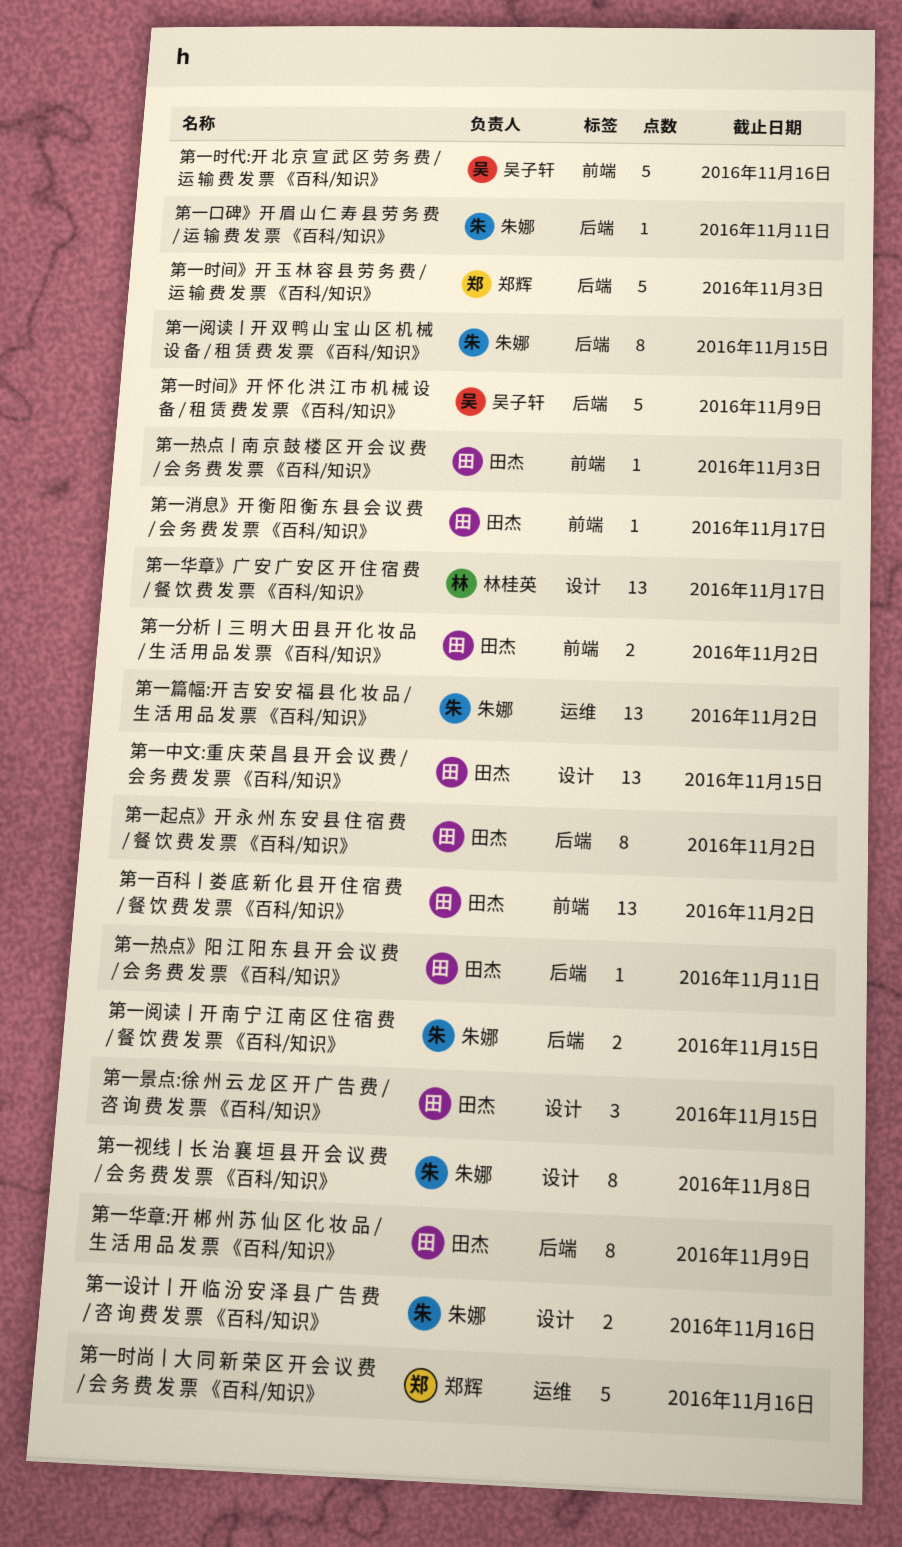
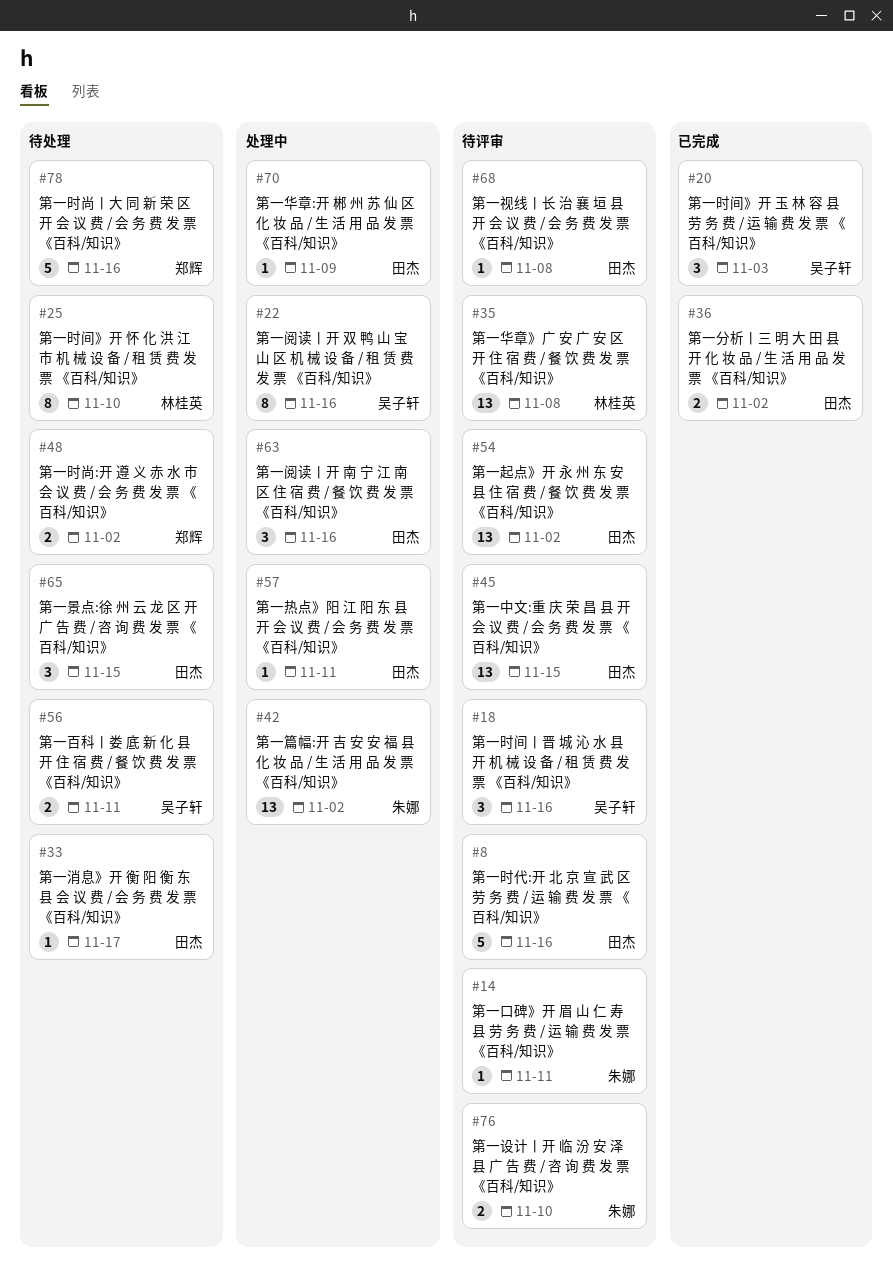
第一华章:开 郴 州 苏 仙 区 化 妆 品 / 生 活 用 品 发 票 《百科/知识》, estimate: 8 -> 1
第一华章》广 安 广 安 区 开 住 宿 费 / 餐 饮 费 发 票 《百科/知识》, due: Nov 17 -> Nov 8
第一时代:开 北 京 宣 武 区 劳 务 费 / 运 输 费 发 票 《百科/知识》, owner: 吴子轩 -> 田杰
第一时尚:开 遵 义 赤 水 市 会 议 费 / 会 务 费 发 票 《百科/知识》: none -> present
第一时间》开 怀 化 洪 江 市 机 械 设 备 / 租 赁 费 发 票 《百科/知识》, owner: 吴子轩 -> 林桂英
第一时间》开 怀 化 洪 江 市 机 械 设 备 / 租 赁 费 发 票 《百科/知识》, estimate: 5 -> 8
第一时间》开 怀 化 洪 江 市 机 械 设 备 / 租 赁 费 发 票 《百科/知识》, due: Nov 9 -> Nov 10
第一时间》开 玉 林 容 县 劳 务 费 / 运 输 费 发 票 《百科/知识》, owner: 郑辉 -> 吴子轩
第一时间》开 玉 林 容 县 劳 务 费 / 运 输 费 发 票 《百科/知识》, estimate: 5 -> 3
第一时间丨晋 城 沁 水 县 开 机 械 设 备 / 租 赁 费 发 票 《百科/知识》: none -> present
第一热点丨南 京 鼓 楼 区 开 会 议 费 / 会 务 费 发 票 《百科/知识》: present -> none
第一百科丨娄 底 新 化 县 开 住 宿 费 / 餐 饮 费 发 票 《百科/知识》, owner: 田杰 -> 吴子轩
第一百科丨娄 底 新 化 县 开 住 宿 费 / 餐 饮 费 发 票 《百科/知识》, estimate: 13 -> 2
第一百科丨娄 底 新 化 县 开 住 宿 费 / 餐 饮 费 发 票 《百科/知识》, due: Nov 2 -> Nov 11
第一视线丨长 治 襄 垣 县 开 会 议 费 / 会 务 费 发 票 《百科/知识》, owner: 朱娜 -> 田杰
第一视线丨长 治 襄 垣 县 开 会 议 费 / 会 务 费 发 票 《百科/知识》, estimate: 8 -> 1
第一设计丨开 临 汾 安 泽 县 广 告 费 / 咨 询 费 发 票 《百科/知识》, due: Nov 16 -> Nov 10
第一起点》开 永 州 东 安 县 住 宿 费 / 餐 饮 费 发 票 《百科/知识》, estimate: 8 -> 13
第一阅读丨开 南 宁 江 南 区 住 宿 费 / 餐 饮 费 发 票 《百科/知识》, owner: 朱娜 -> 田杰
第一阅读丨开 南 宁 江 南 区 住 宿 费 / 餐 饮 费 发 票 《百科/知识》, estimate: 2 -> 3
第一阅读丨开 南 宁 江 南 区 住 宿 费 / 餐 饮 费 发 票 《百科/知识》, due: Nov 15 -> Nov 16
第一阅读丨开 双 鸭 山 宝 山 区 机 械 设 备 / 租 赁 费 发 票 《百科/知识》, owner: 朱娜 -> 吴子轩
第一阅读丨开 双 鸭 山 宝 山 区 机 械 设 备 / 租 赁 费 发 票 《百科/知识》, due: Nov 15 -> Nov 16

